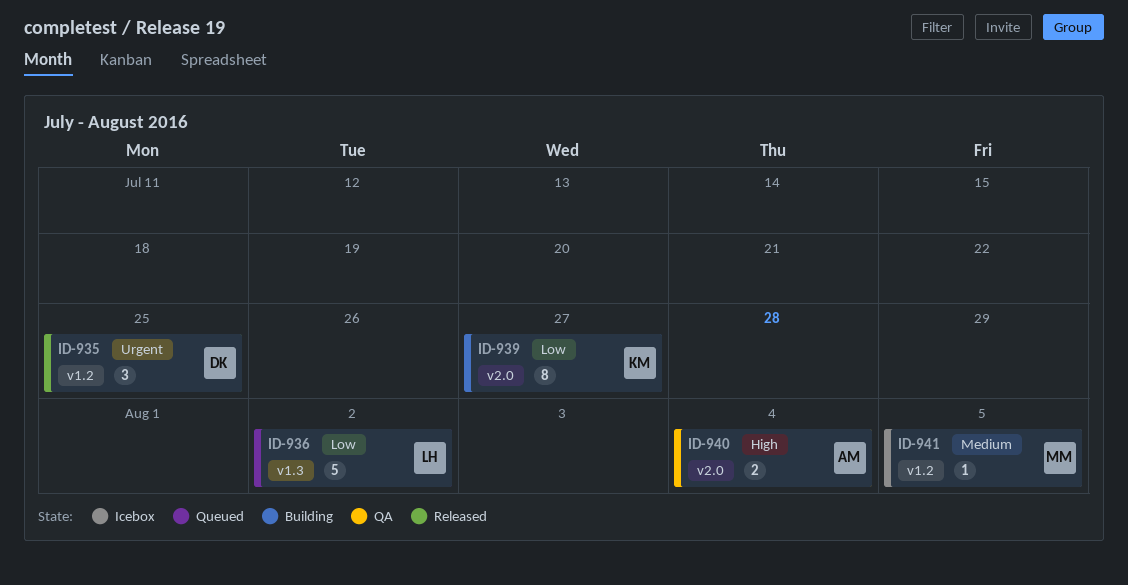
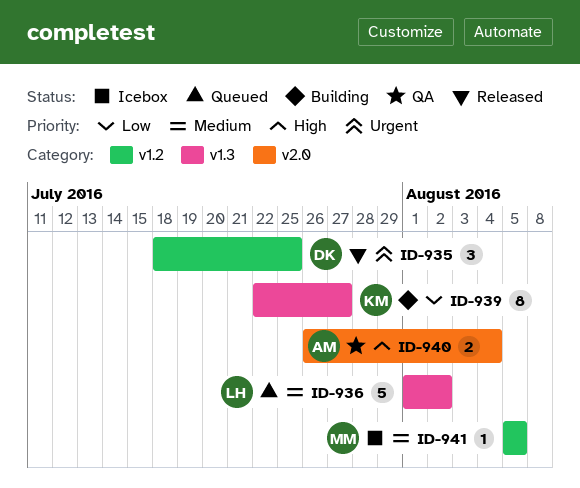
ID-936, priority: Low -> Medium
ID-939, label: v2.0 -> v1.3

